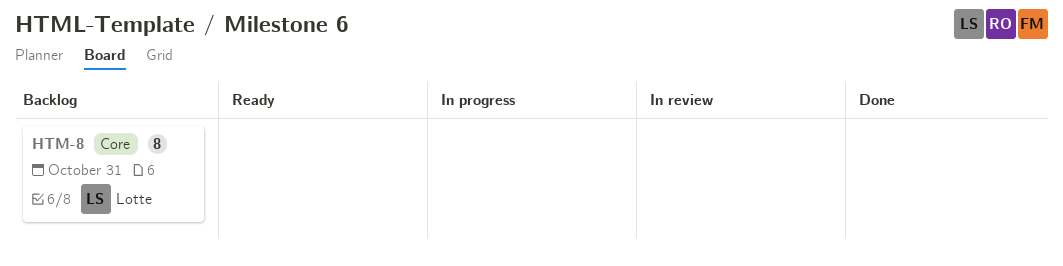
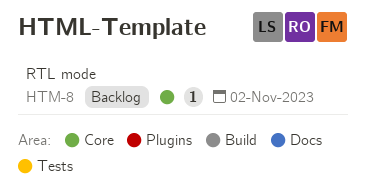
HTM-8, estimate: 8 -> 1
HTM-8, due: Oct 31 -> Nov 2

